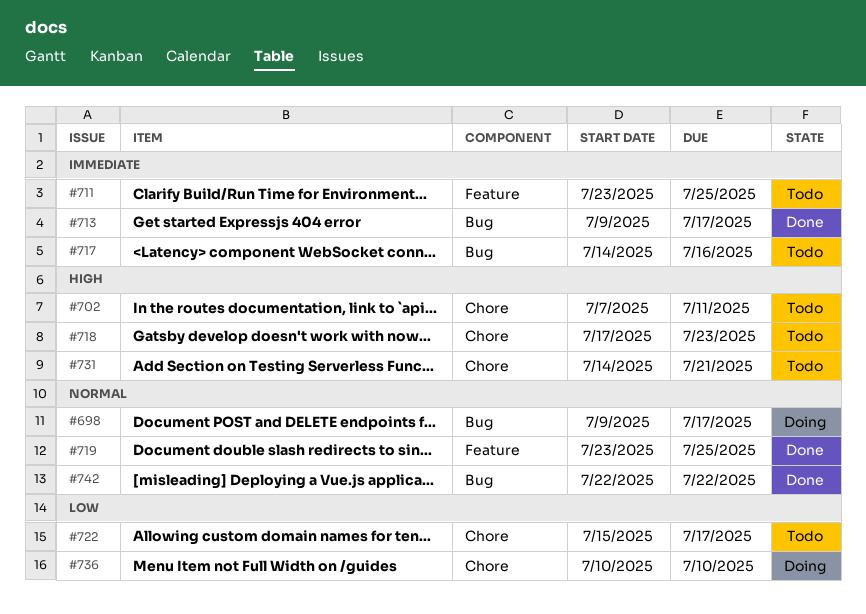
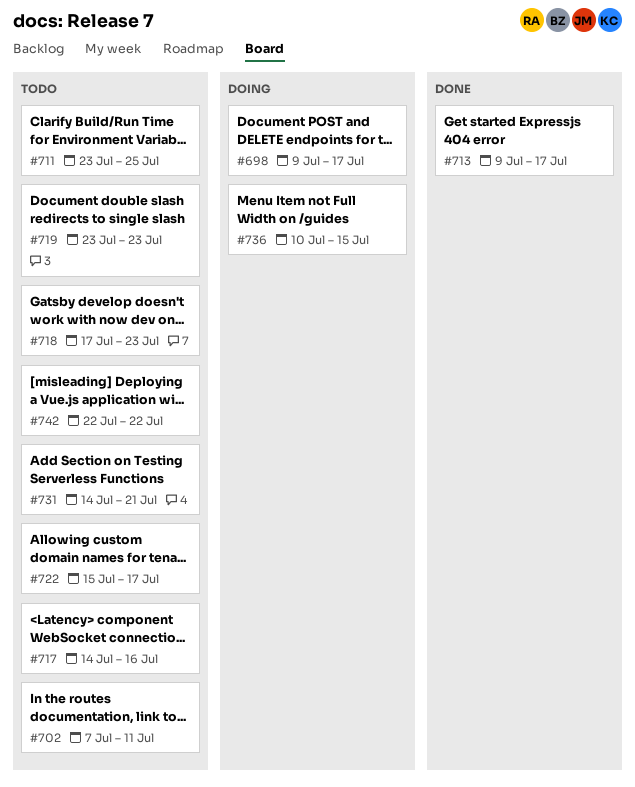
#719, status: Done -> Todo
#719, due: Jul 25 -> Jul 23
#736, due: Jul 10 -> Jul 15
#742, status: Done -> Todo

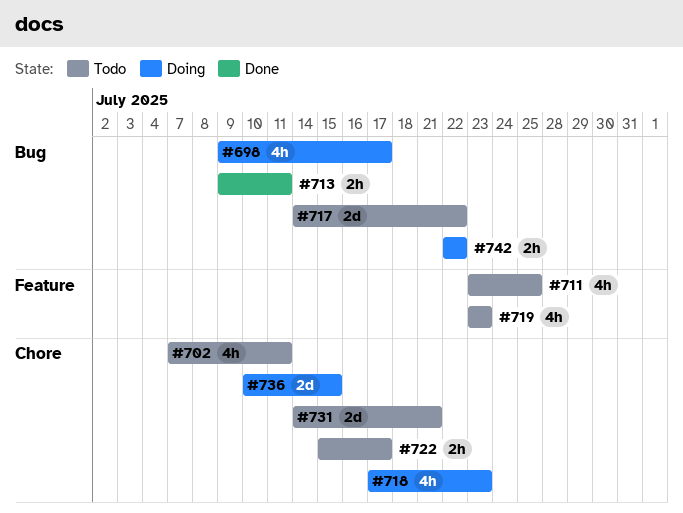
#713, due: Jul 17 -> Jul 11
#717, due: Jul 16 -> Jul 22
#718, status: Todo -> Doing
#742, status: Todo -> Doing

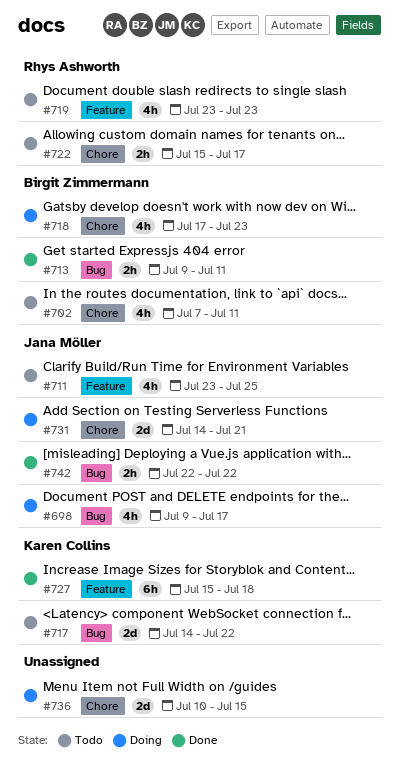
#727: none -> present
#731, status: Todo -> Doing
#742, status: Doing -> Done

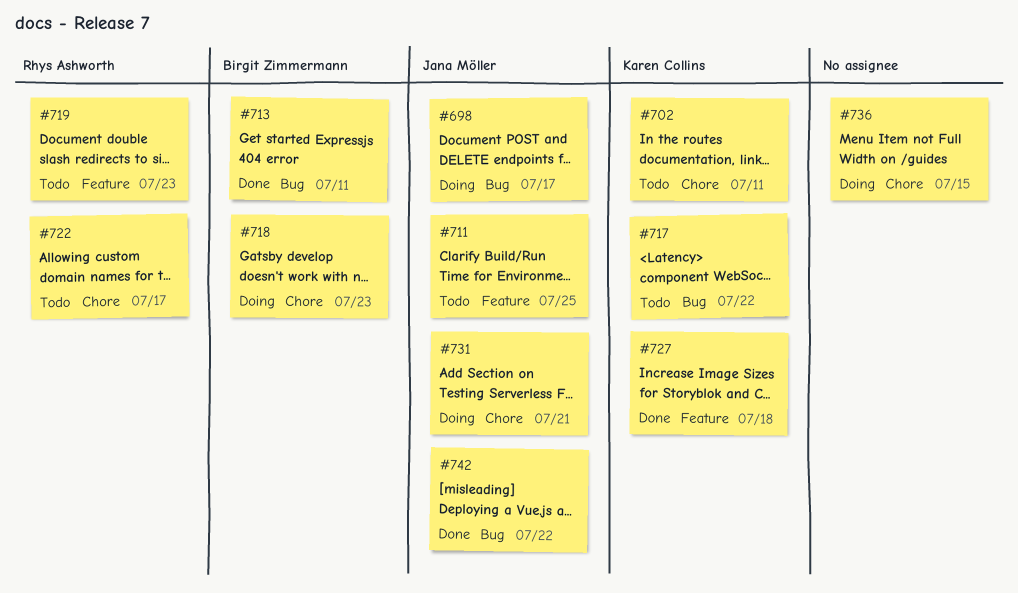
#702, owner: Birgit Zimmermann -> Karen Collins

